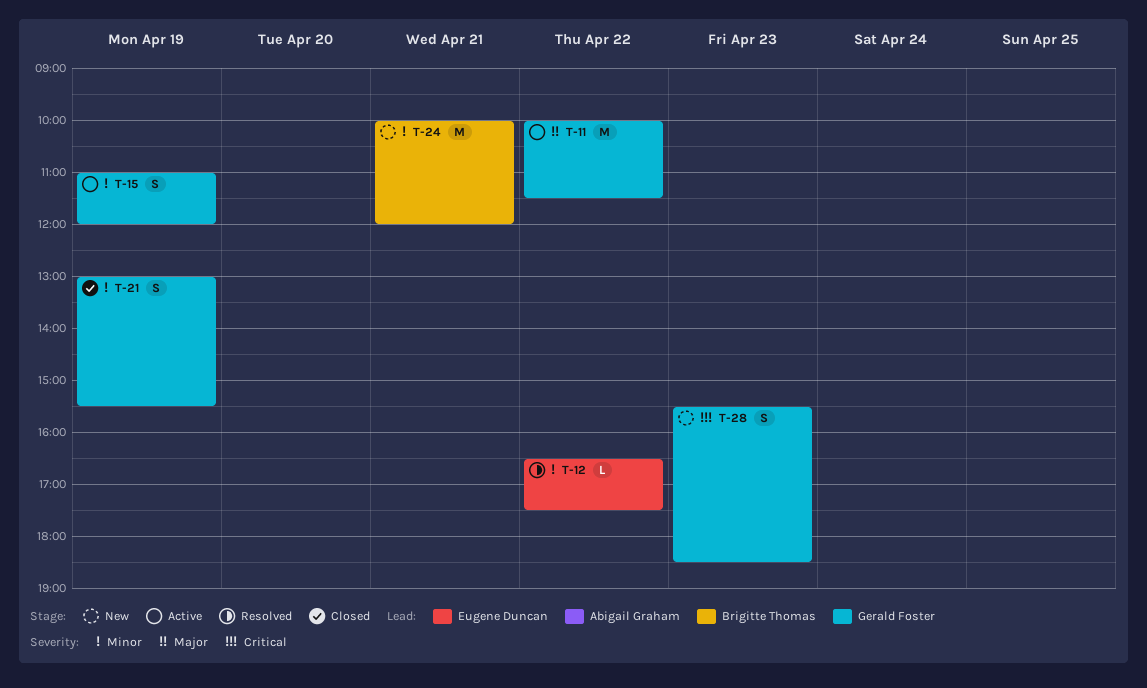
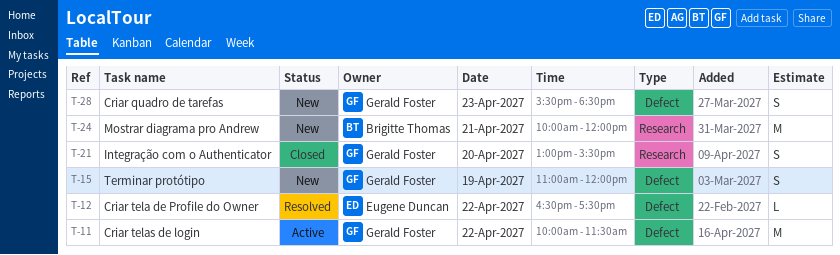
T-15, status: Active -> New
T-21, day: Apr 19 -> Apr 20

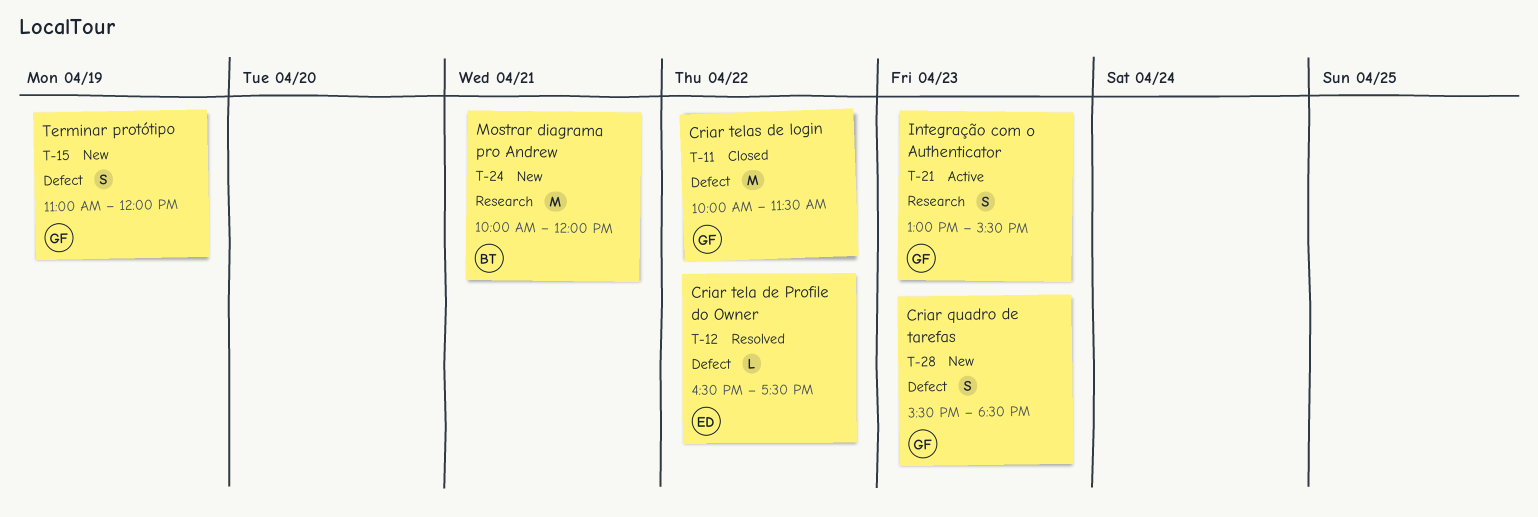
T-11, status: Active -> Closed
T-21, status: Closed -> Active
T-21, day: Apr 20 -> Apr 23

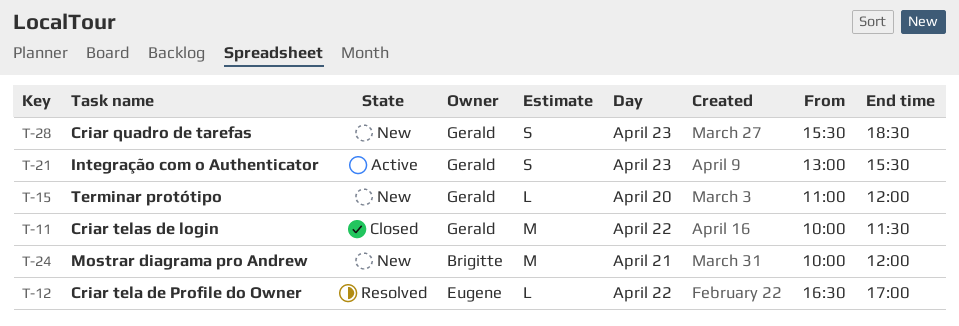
T-12, ends: 17:30 -> 17:00
T-15, estimate: S -> L
T-15, day: Apr 19 -> Apr 20

